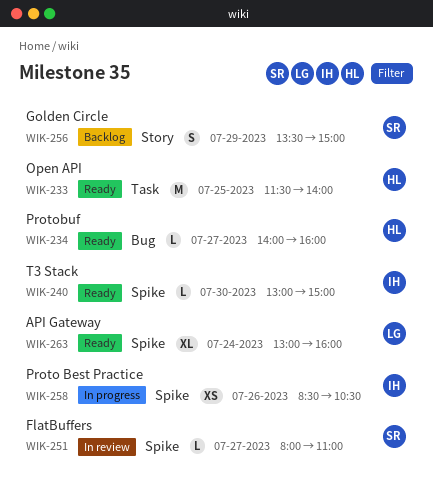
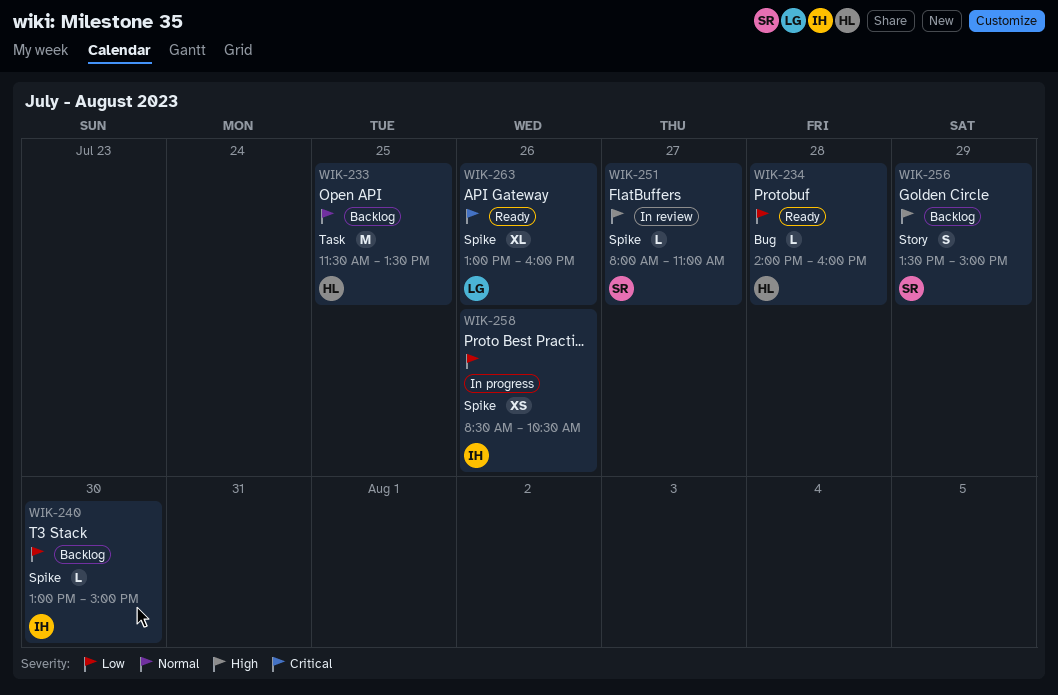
WIK-233, status: Ready -> Backlog
WIK-233, ends: 14:00 -> 13:30
WIK-234, day: Jul 27 -> Jul 28
WIK-240, status: Ready -> Backlog
WIK-263, day: Jul 24 -> Jul 26

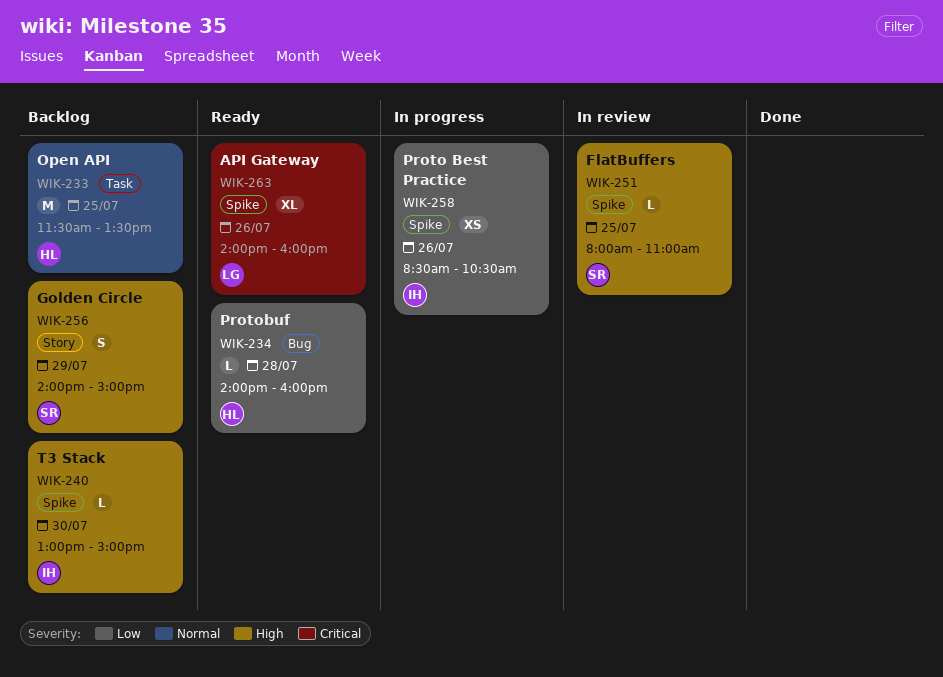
WIK-240, priority: Low -> High
WIK-251, day: Jul 27 -> Jul 25
WIK-256, begins: 13:30 -> 14:00
WIK-263, begins: 13:00 -> 14:00

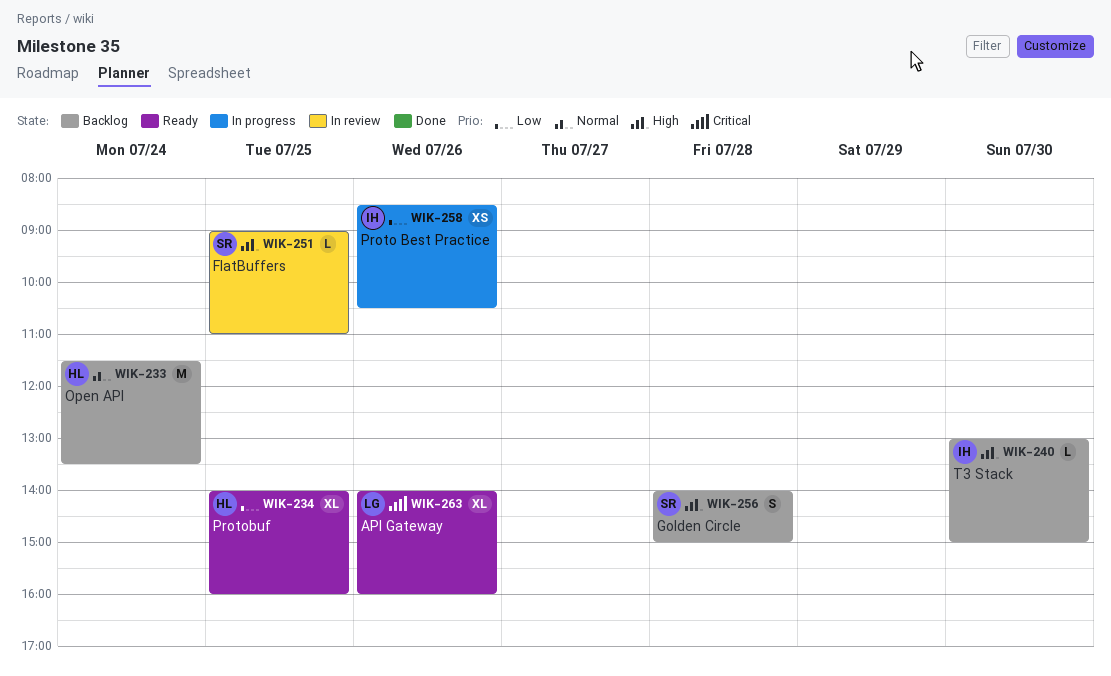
WIK-233, day: Jul 25 -> Jul 24
WIK-234, estimate: L -> XL
WIK-234, day: Jul 28 -> Jul 25
WIK-251, begins: 08:00 -> 09:00
WIK-256, day: Jul 29 -> Jul 28

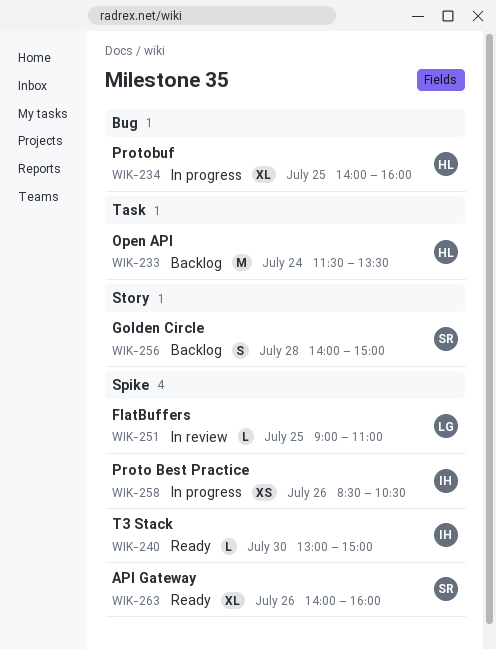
WIK-234, status: Ready -> In progress
WIK-240, status: Backlog -> Ready
WIK-251, owner: SR -> LG
WIK-263, owner: LG -> SR

